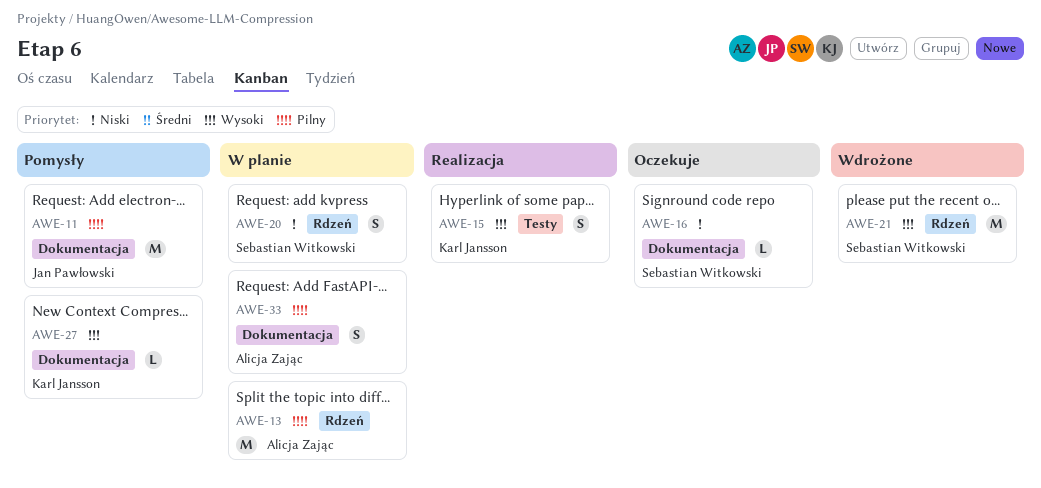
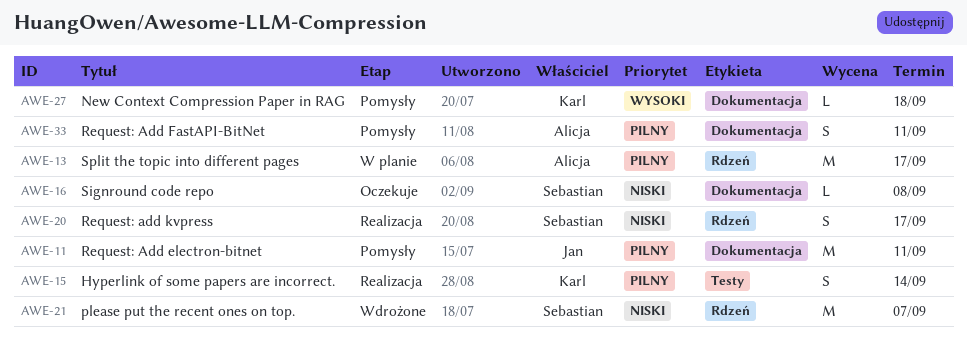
AWE-15, priority: Wysoki -> Pilny
AWE-20, status: W planie -> Realizacja
AWE-21, priority: Wysoki -> Niski
AWE-33, status: W planie -> Pomysły

